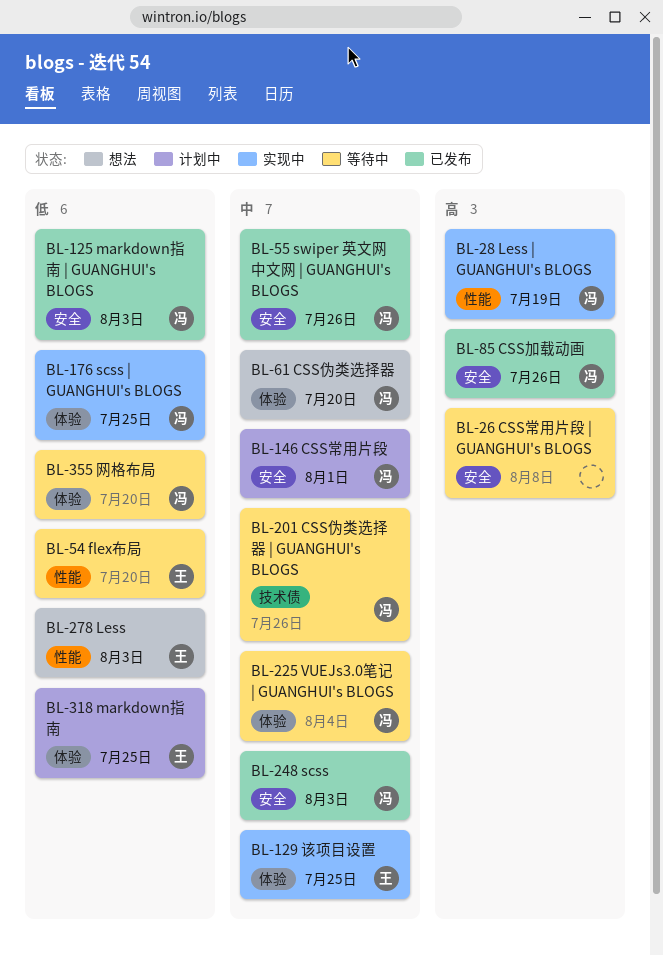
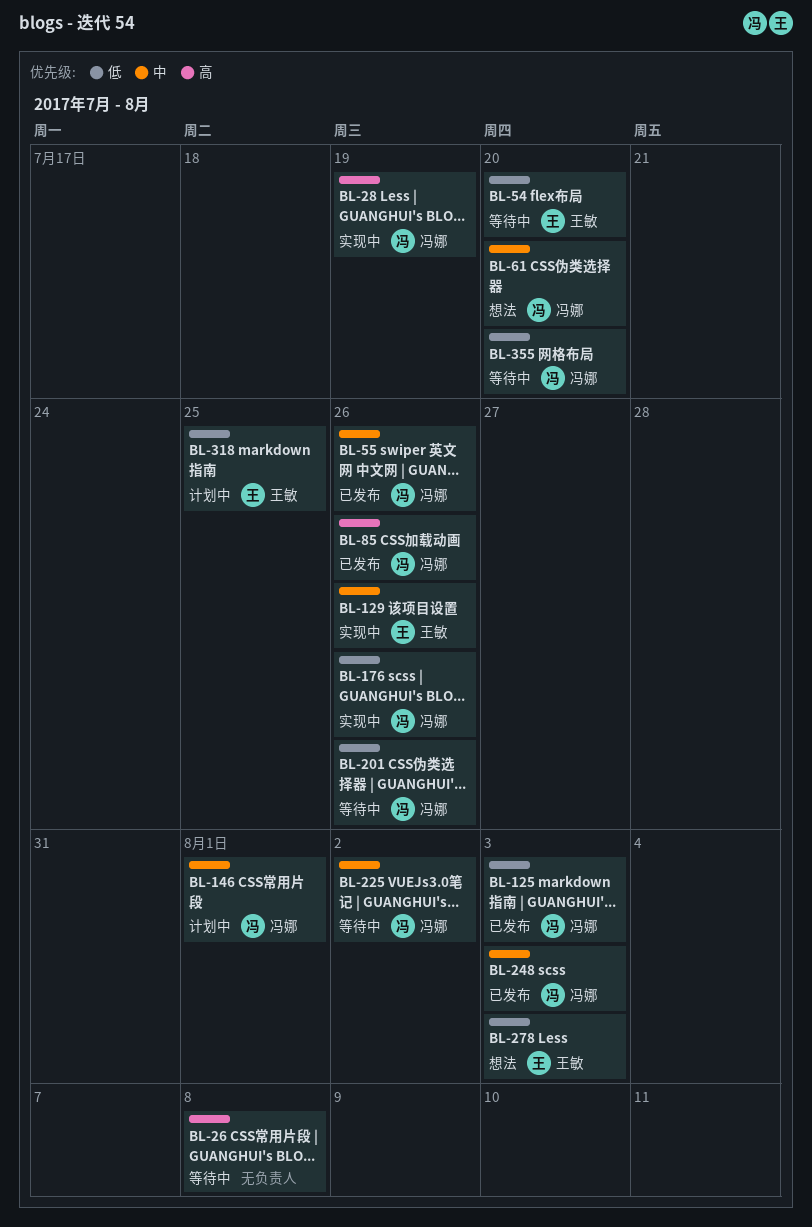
BL-129, due: Jul 25 -> Jul 26
BL-176, due: Jul 25 -> Jul 26
BL-201, priority: 中 -> 低
BL-225, due: Aug 4 -> Aug 2

